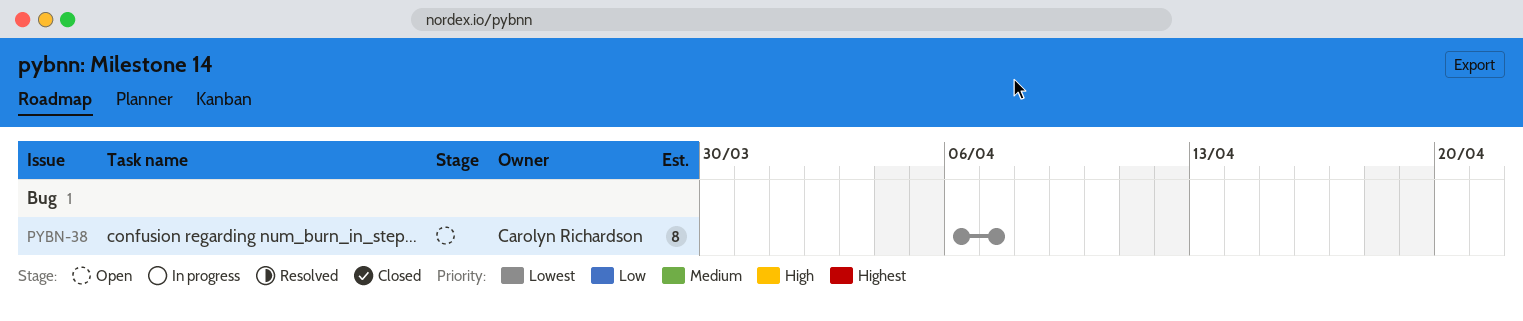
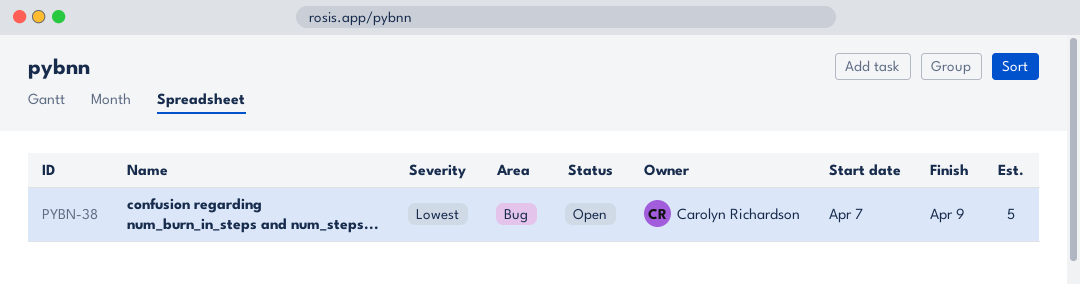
PYBN-38, estimate: 8 -> 5
PYBN-38, start: Apr 6 -> Apr 7
PYBN-38, due: Apr 7 -> Apr 9

